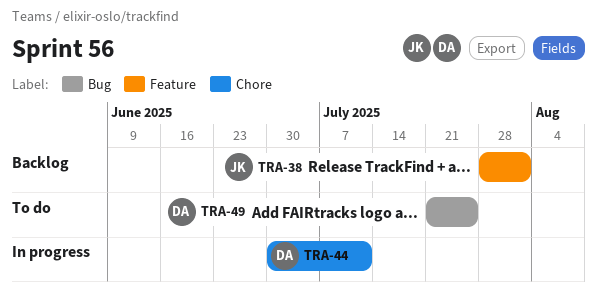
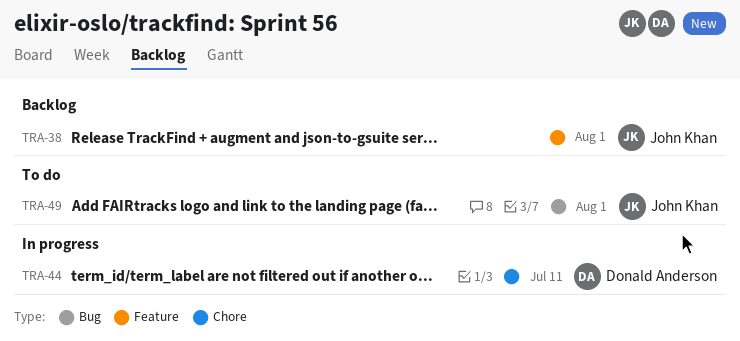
TRA-49, owner: Donald Anderson -> John Khan
TRA-49, due: Jul 25 -> Aug 1

